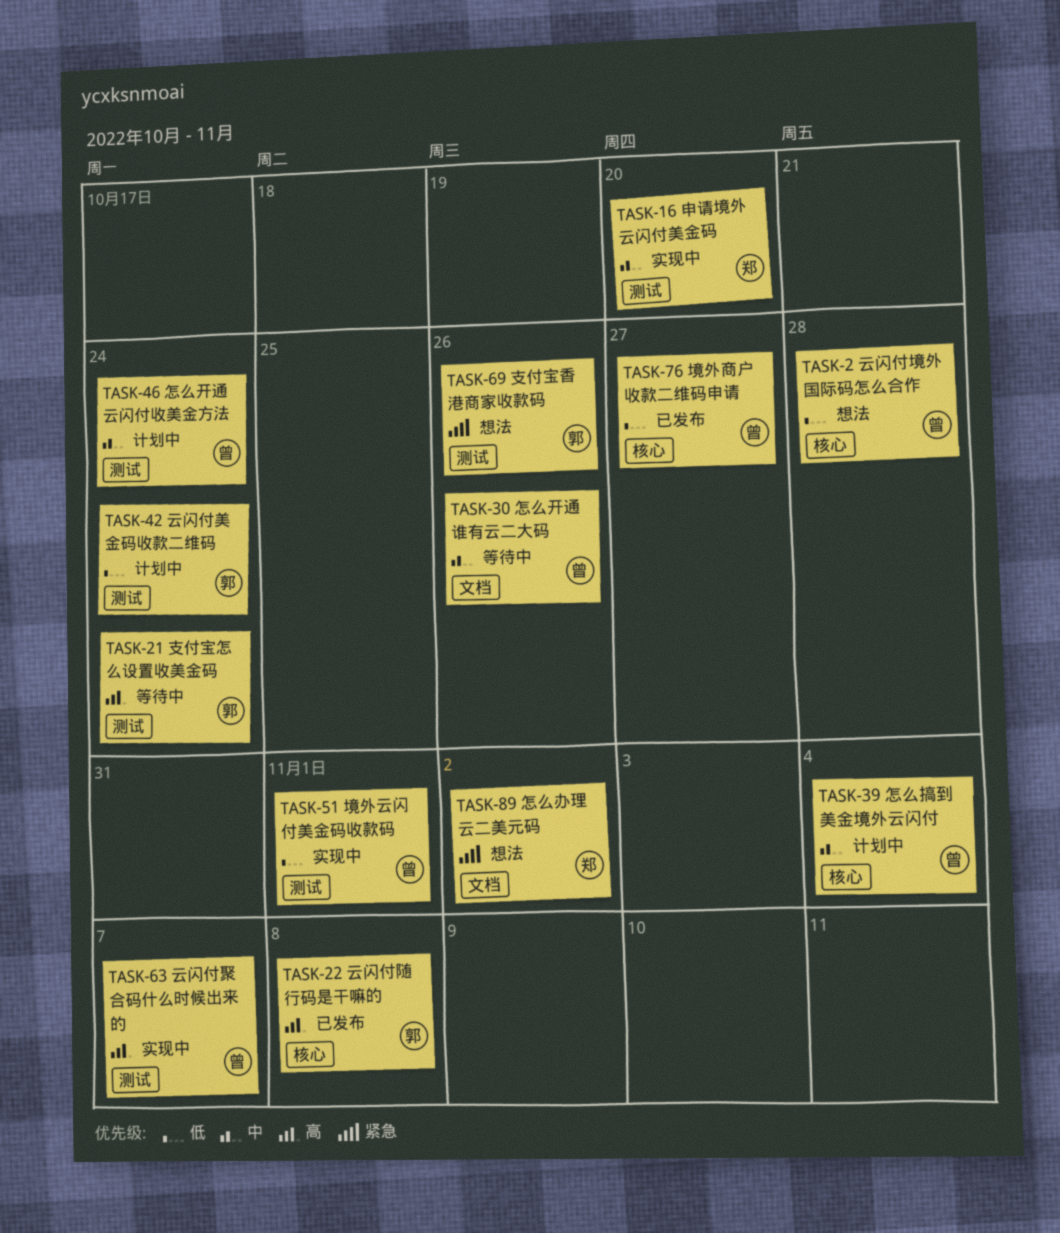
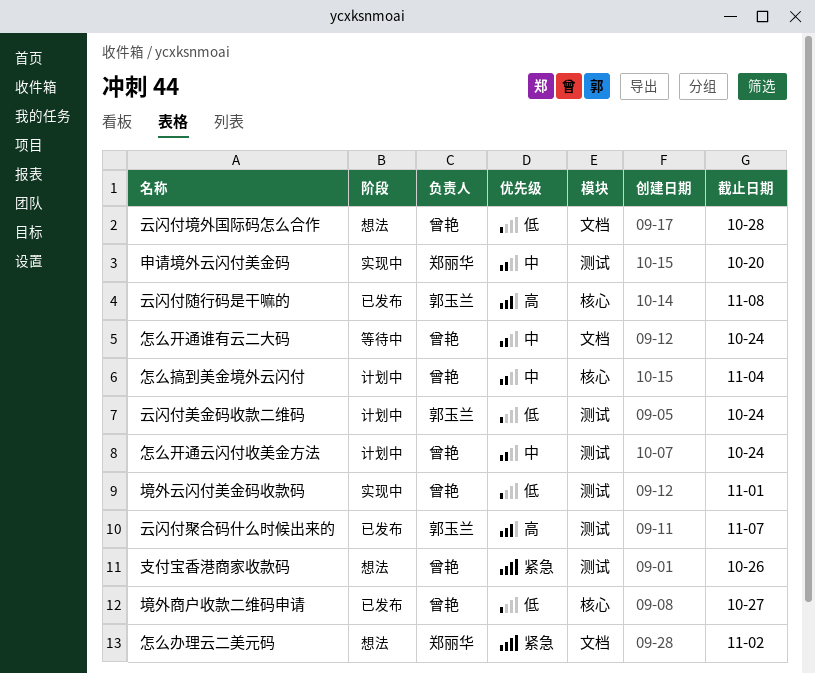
云闪付境外国际码怎么合作, label: 核心 -> 文档
云闪付聚合码什么时候出来的, status: 实现中 -> 已发布
云闪付聚合码什么时候出来的, owner: 曾艳 -> 郭玉兰
怎么开通谁有云二大码, due: Oct 26 -> Oct 24
支付宝怎么设置收美金码: present -> none
支付宝香港商家收款码, owner: 郭玉兰 -> 曾艳

